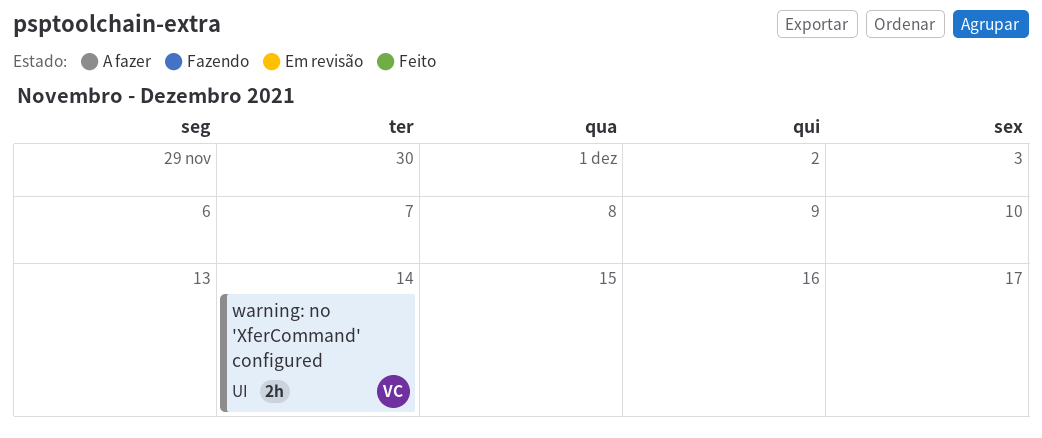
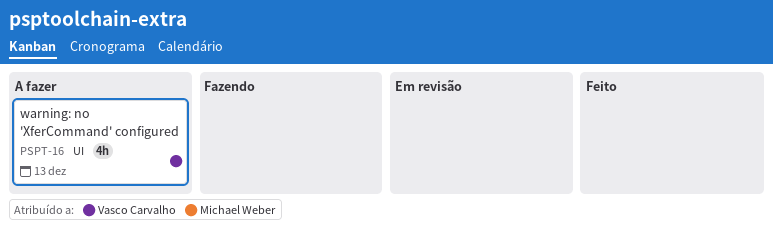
warning: no 'XferCommand' configured, estimate: 2h -> 4h
warning: no 'XferCommand' configured, due: Dec 14 -> Dec 13

